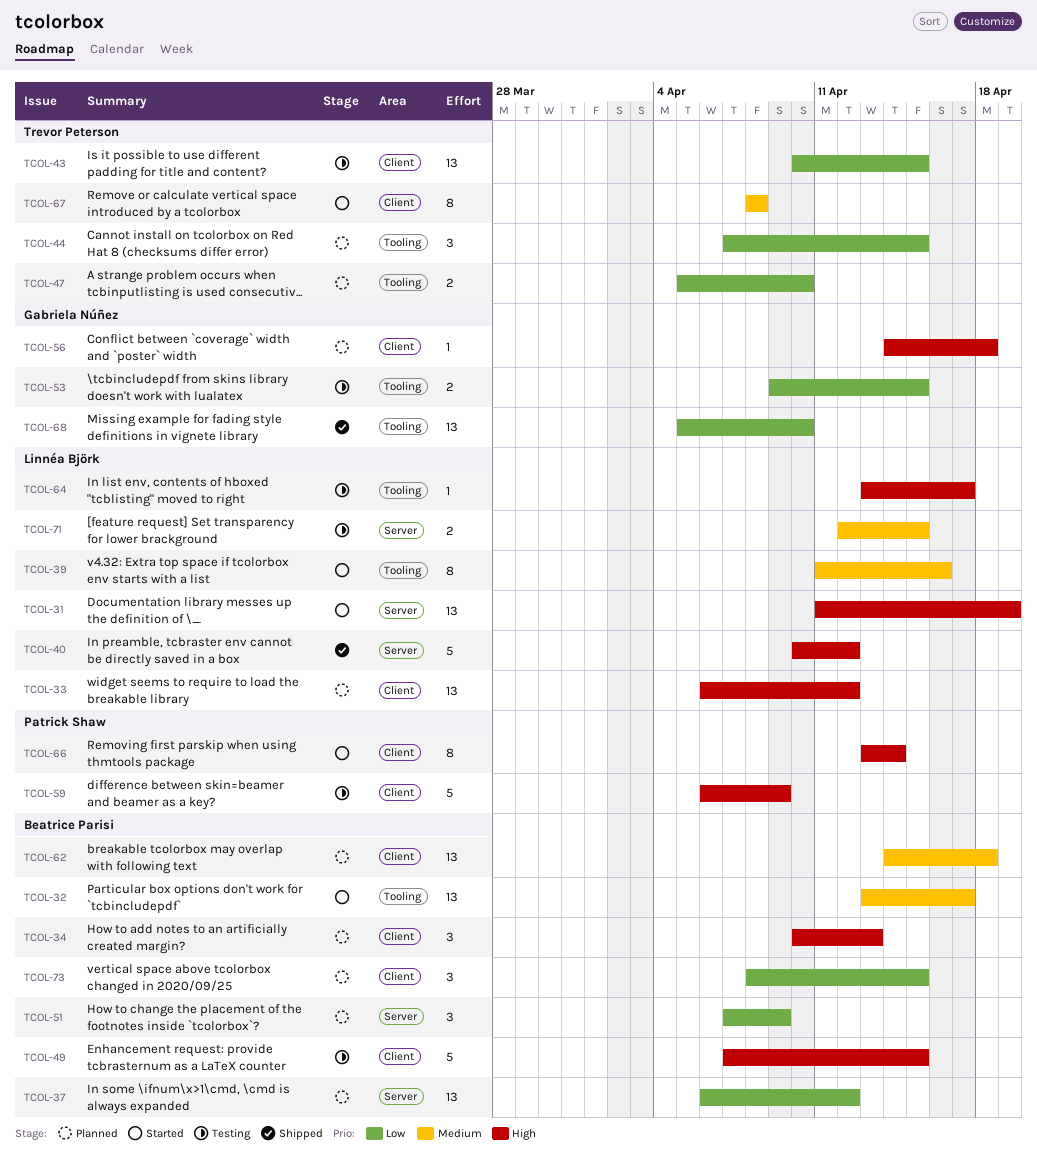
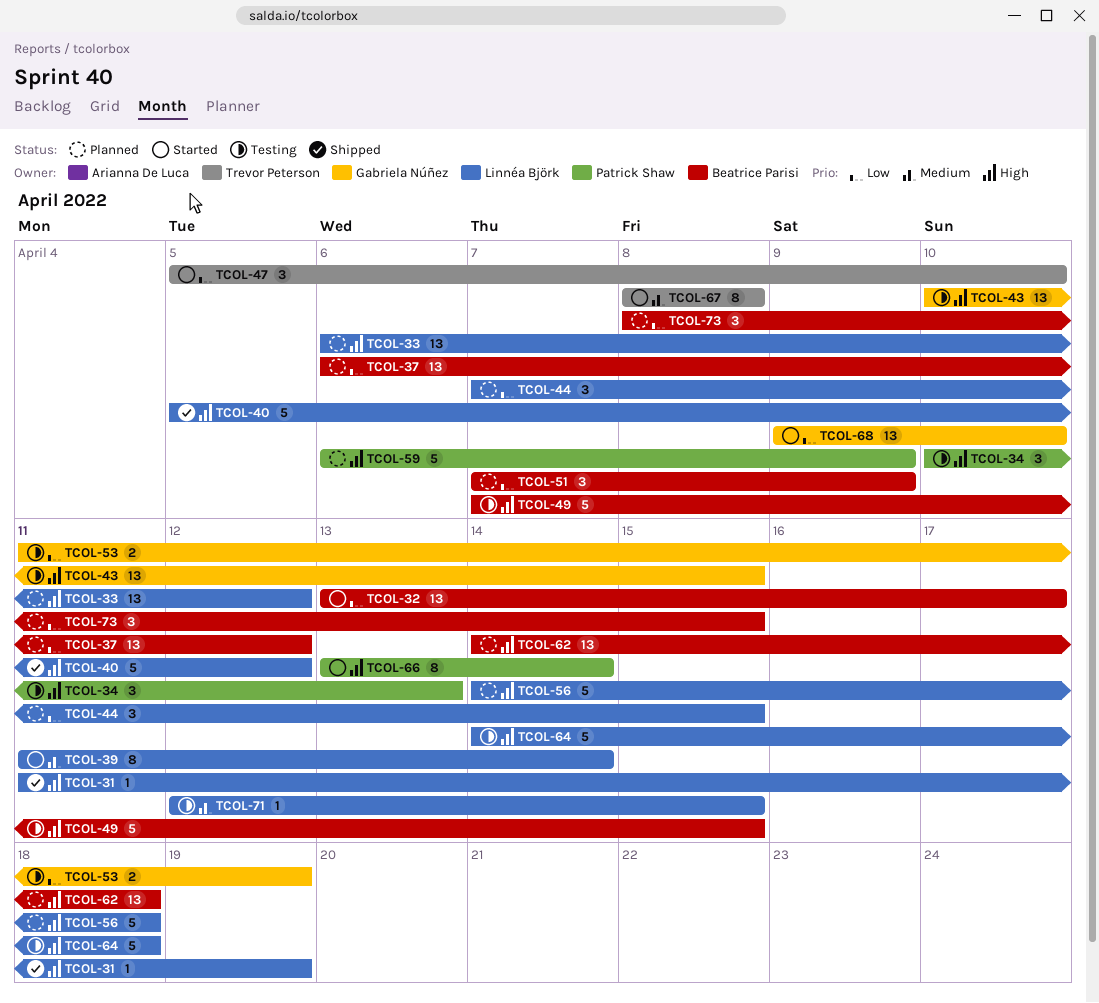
TCOL-31, status: Started -> Shipped
TCOL-31, estimate: 13 -> 1
TCOL-32, priority: Medium -> Low
TCOL-34, status: Planned -> Testing
TCOL-34, owner: Beatrice Parisi -> Patrick Shaw
TCOL-39, due: Apr 16 -> Apr 14
TCOL-40, start: Apr 10 -> Apr 5
TCOL-43, owner: Trevor Peterson -> Gabriela Núñez
TCOL-43, priority: Low -> High
TCOL-44, owner: Trevor Peterson -> Linnéa Björk
TCOL-47, status: Planned -> Started
TCOL-47, estimate: 2 -> 3
TCOL-53, start: Apr 9 -> Apr 11
TCOL-53, due: Apr 15 -> Apr 19
TCOL-56, owner: Gabriela Núñez -> Linnéa Björk
TCOL-56, estimate: 1 -> 5
TCOL-59, status: Testing -> Planned
TCOL-62, priority: Medium -> High
TCOL-64, estimate: 1 -> 5
TCOL-64, start: Apr 13 -> Apr 14
TCOL-64, due: Apr 17 -> Apr 18
TCOL-68, status: Shipped -> Started
TCOL-68, start: Apr 5 -> Apr 9
TCOL-71, estimate: 2 -> 1

